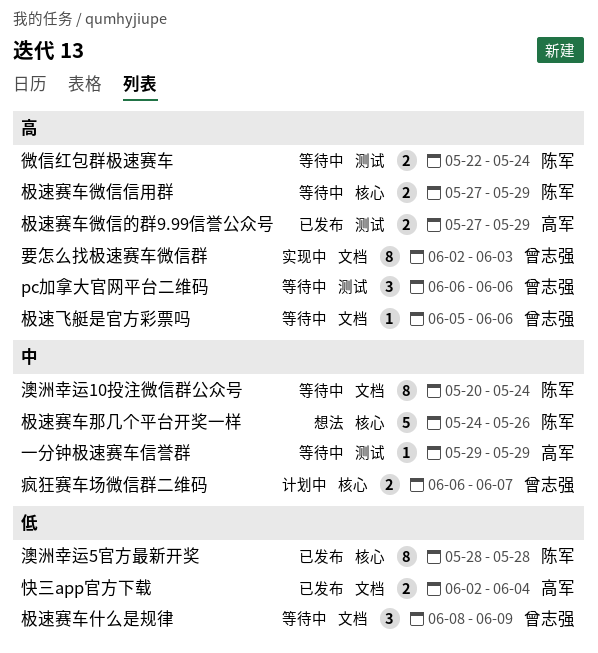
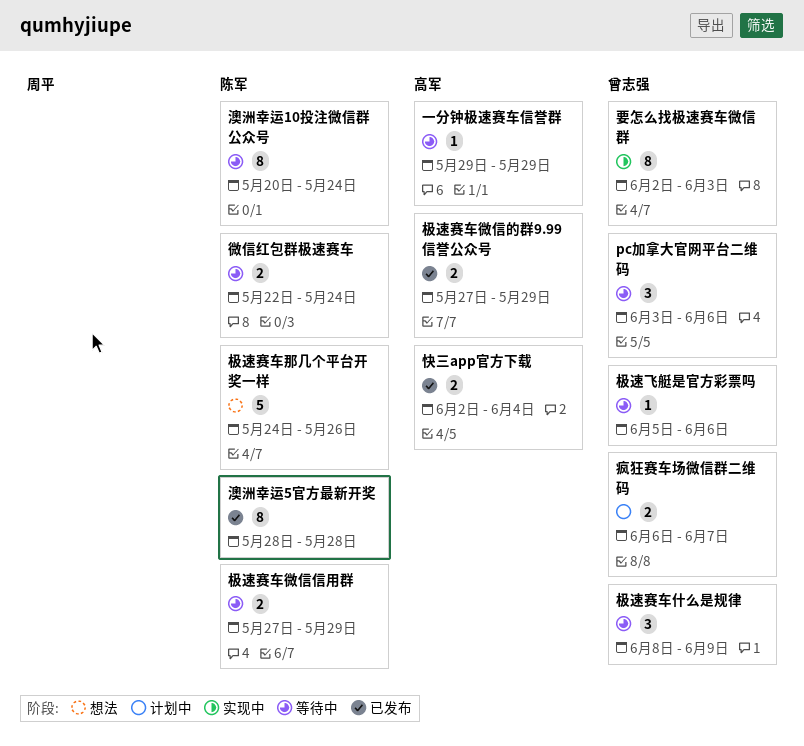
pc加拿大官网平台二维码, start: Jun 6 -> Jun 3

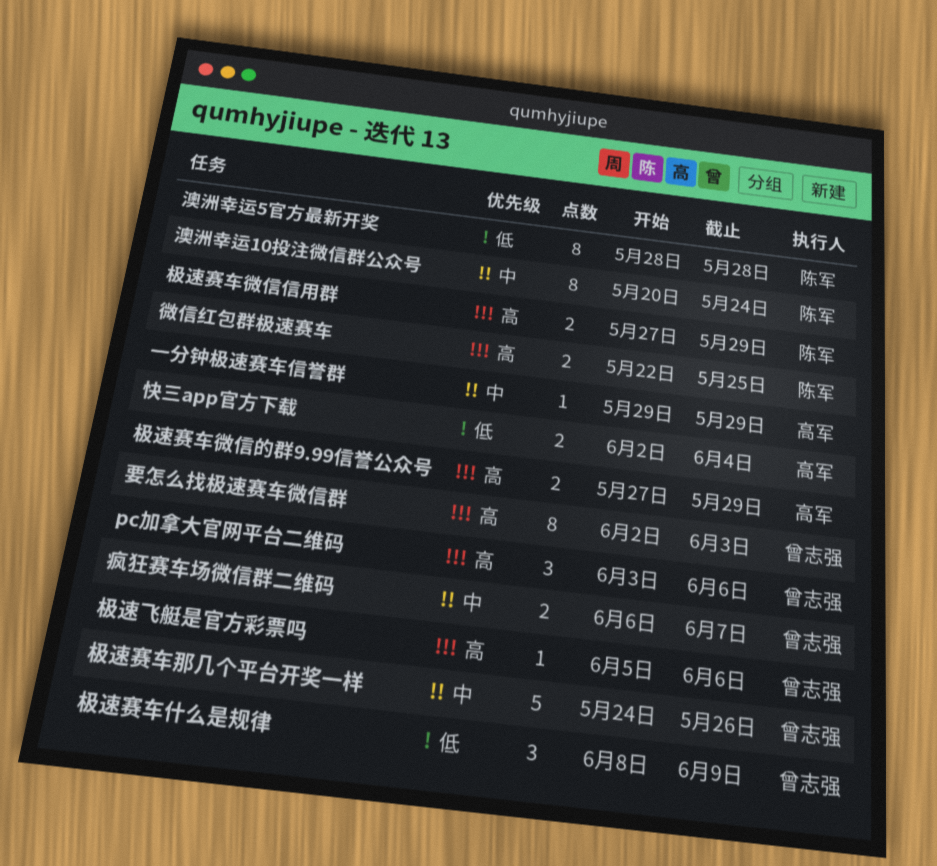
微信红包群极速赛车, due: May 24 -> May 25
极速赛车那几个平台开奖一样, owner: 陈军 -> 曾志强

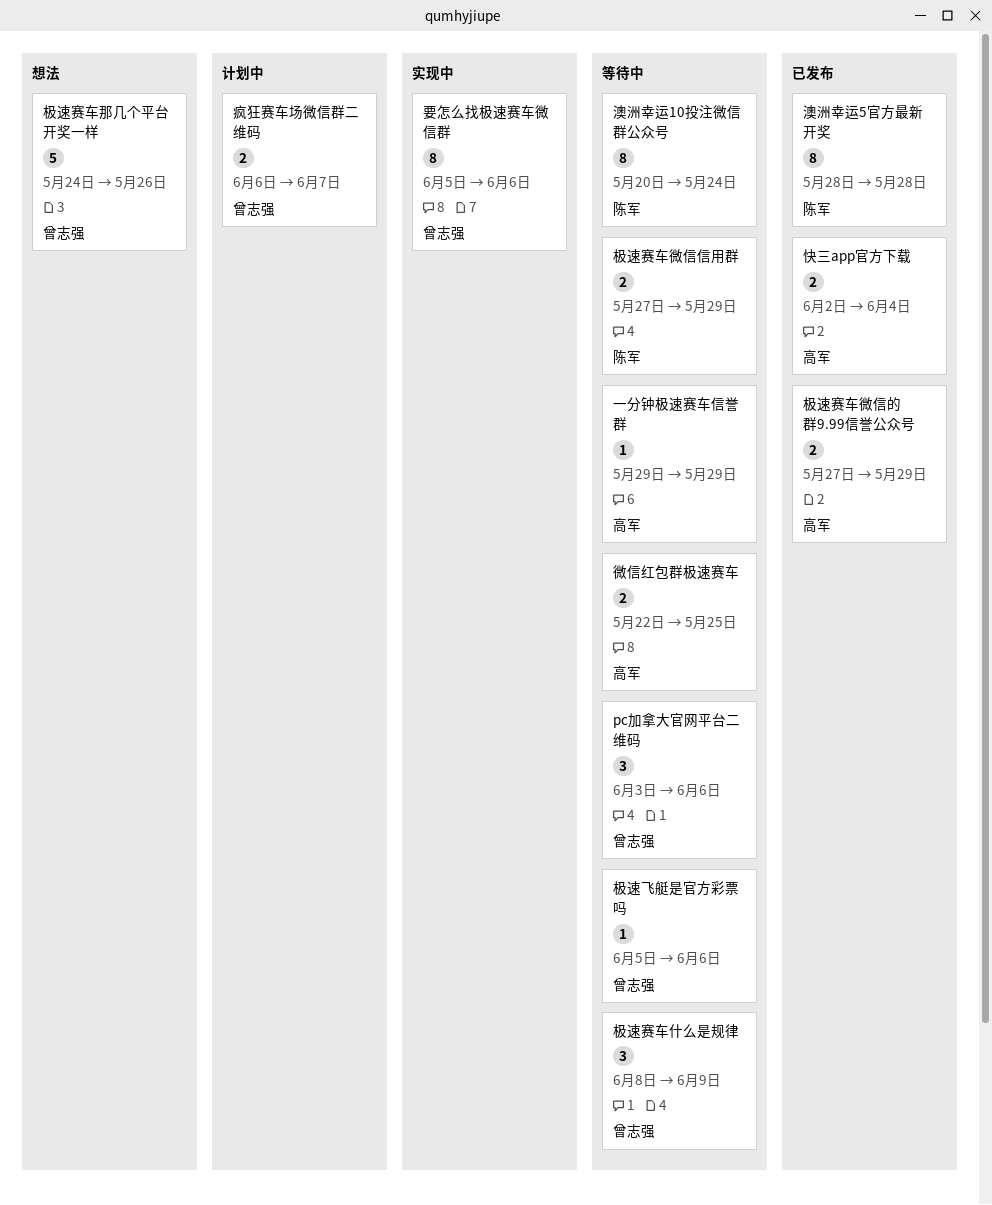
微信红包群极速赛车, owner: 陈军 -> 高军
要怎么找极速赛车微信群, start: Jun 2 -> Jun 5
要怎么找极速赛车微信群, due: Jun 3 -> Jun 6

